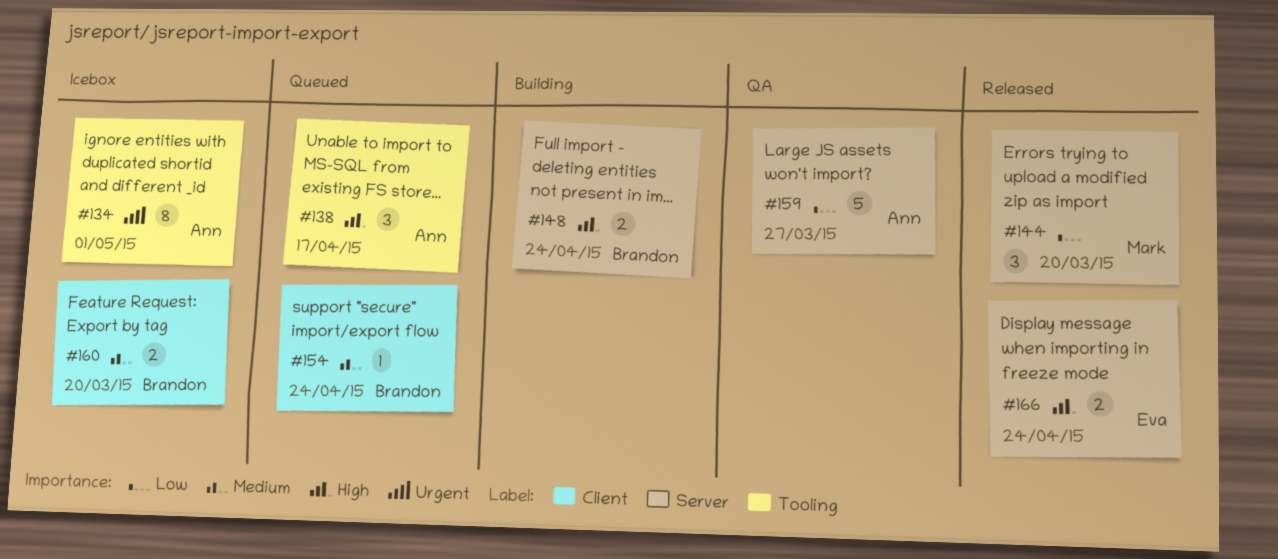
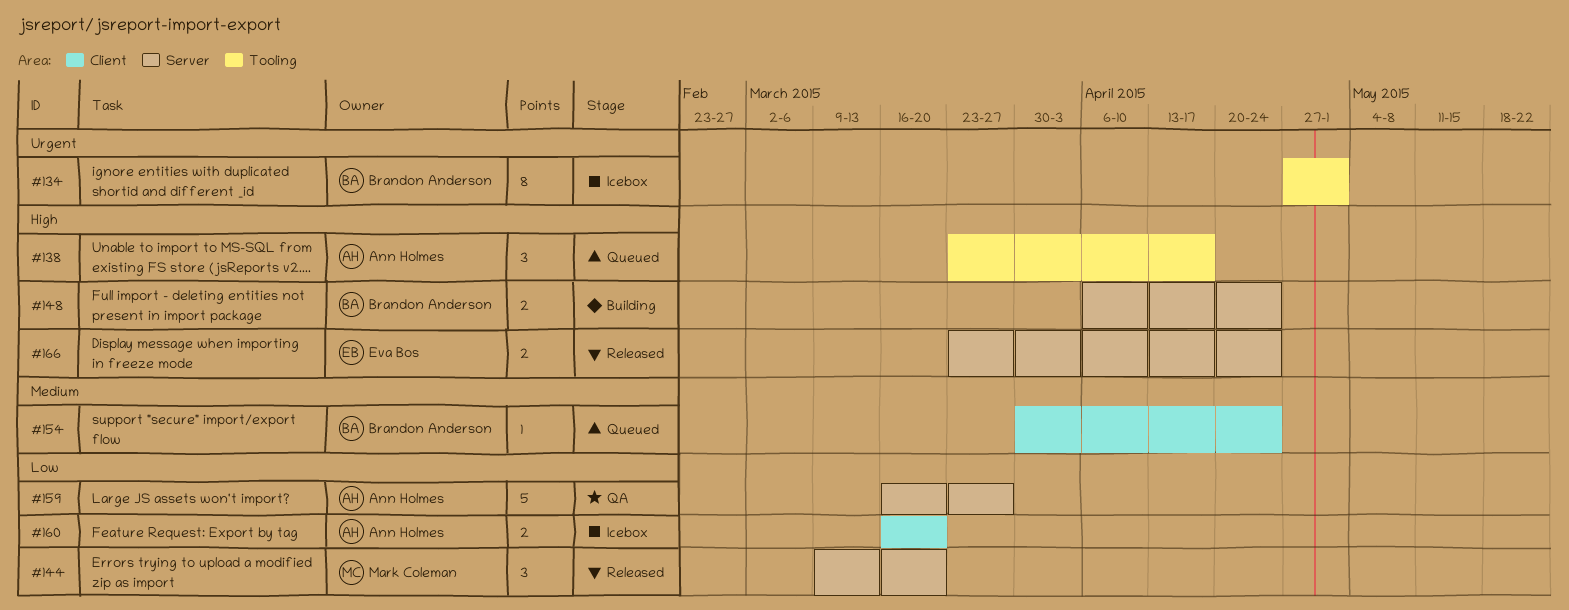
#134, owner: Ann Holmes -> Brandon Anderson
#160, owner: Brandon Anderson -> Ann Holmes
#160, priority: Medium -> Low

